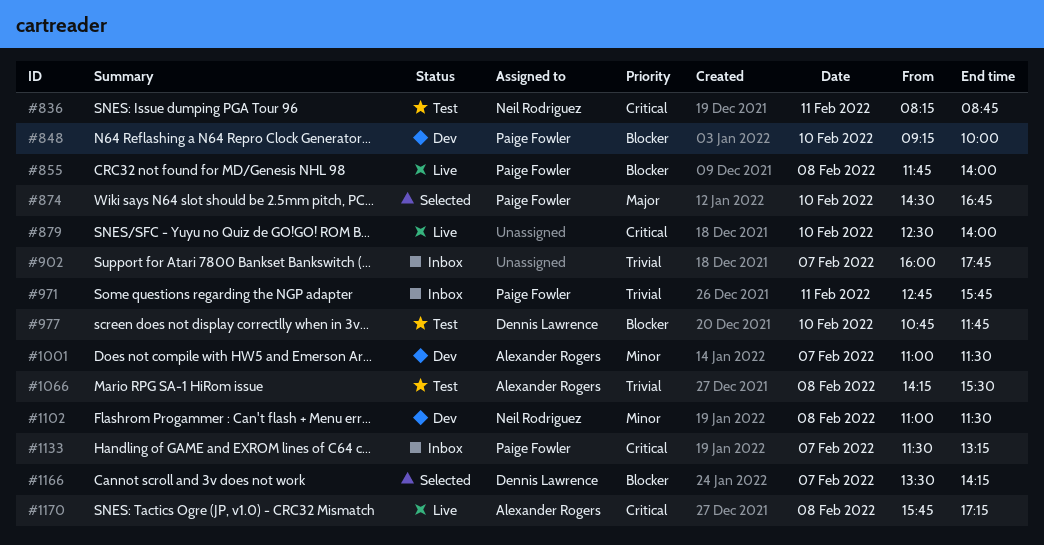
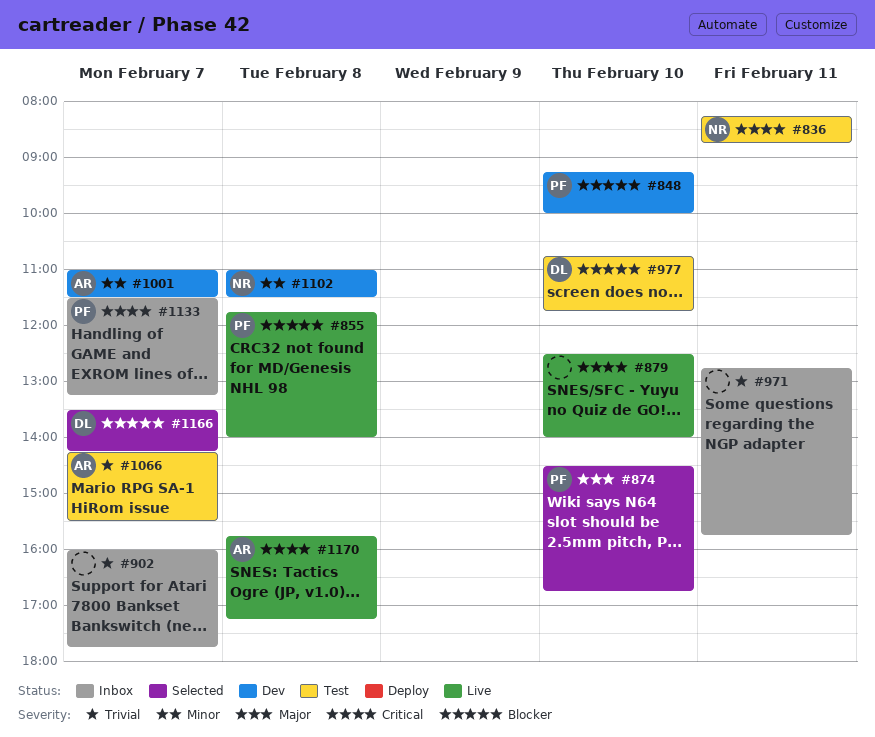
#971, owner: Paige Fowler -> none
#1066, day: Feb 8 -> Feb 7

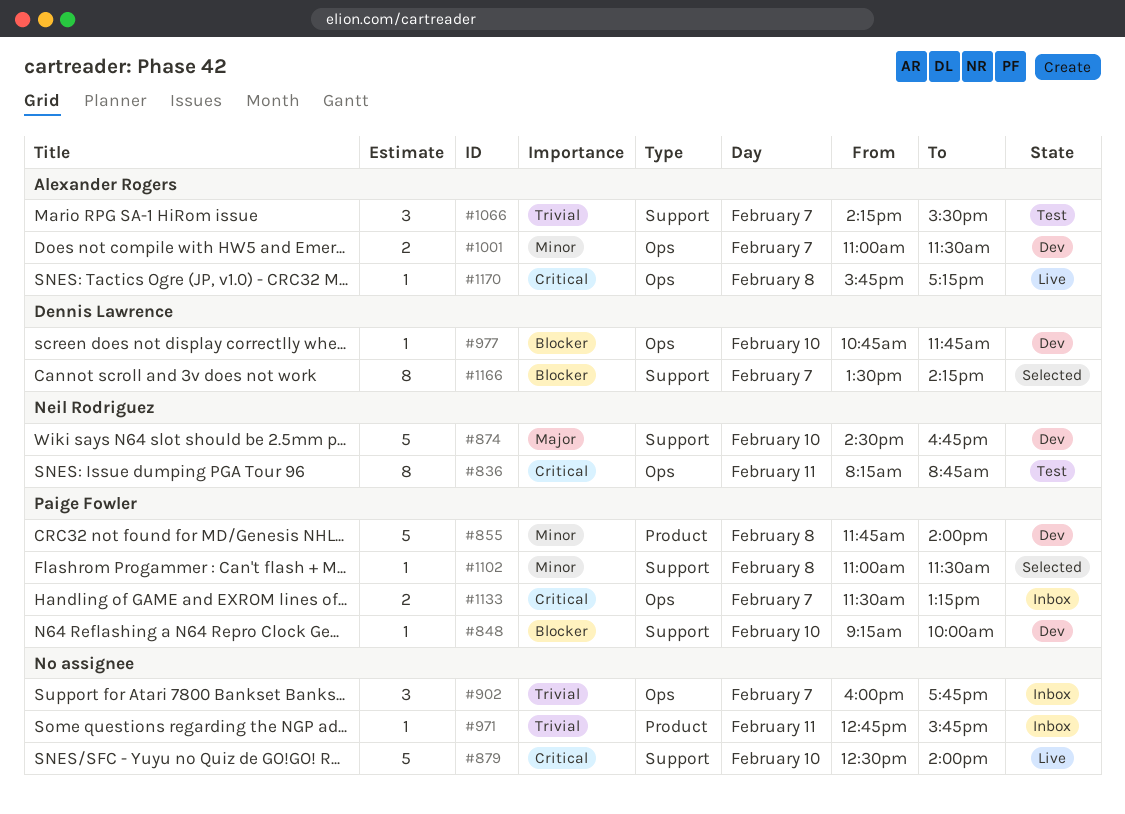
#855, status: Live -> Dev
#855, priority: Blocker -> Minor
#874, status: Selected -> Dev
#874, owner: Paige Fowler -> Neil Rodriguez
#977, status: Test -> Dev
#1102, status: Dev -> Selected
#1102, owner: Neil Rodriguez -> Paige Fowler

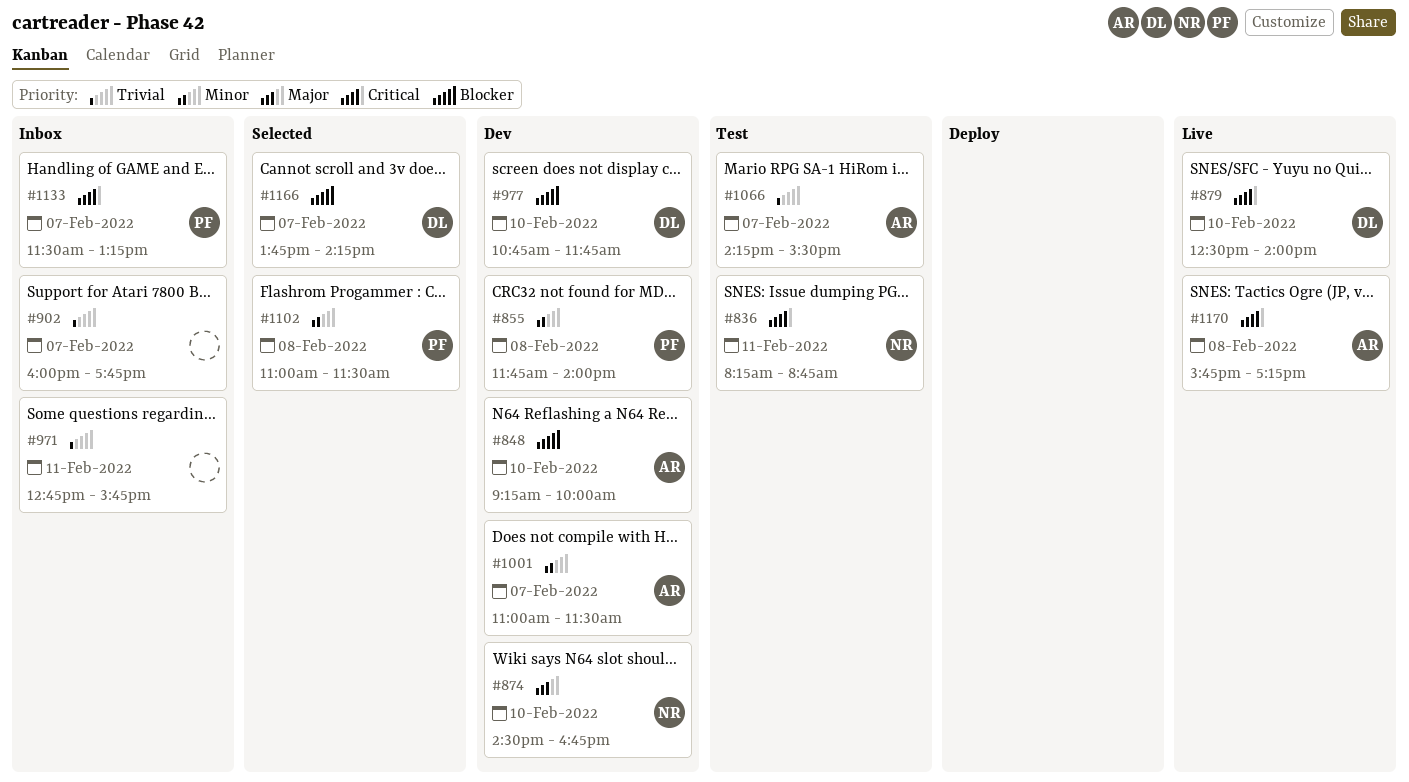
#848, owner: Paige Fowler -> Alexander Rogers
#879, owner: none -> Dennis Lawrence
#1166, begins: 13:30 -> 13:45

